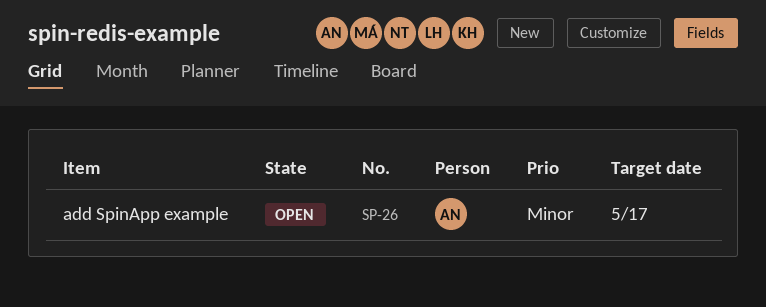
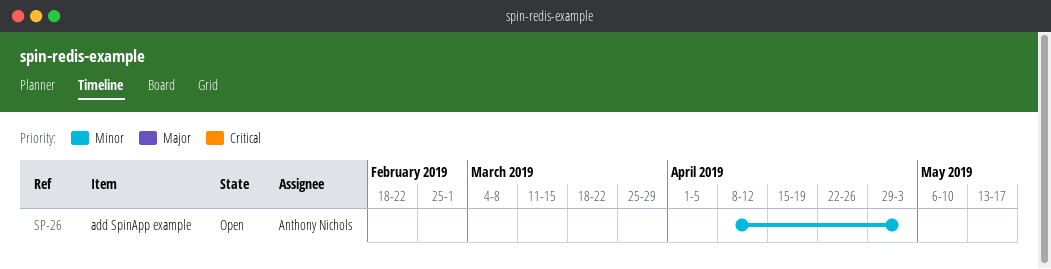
SP-26, due: May 17 -> May 3

